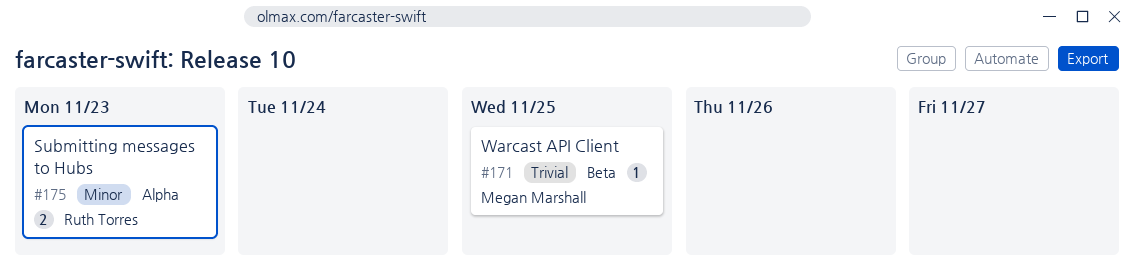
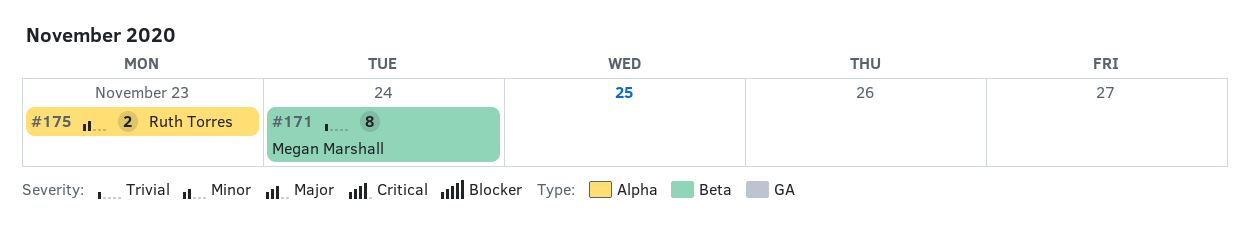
#171, estimate: 1 -> 8
#171, due: Nov 25 -> Nov 24

